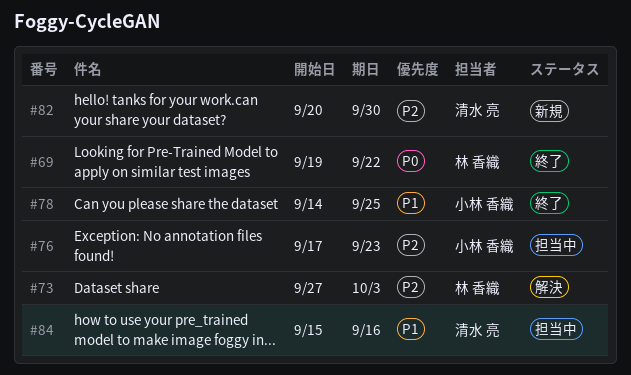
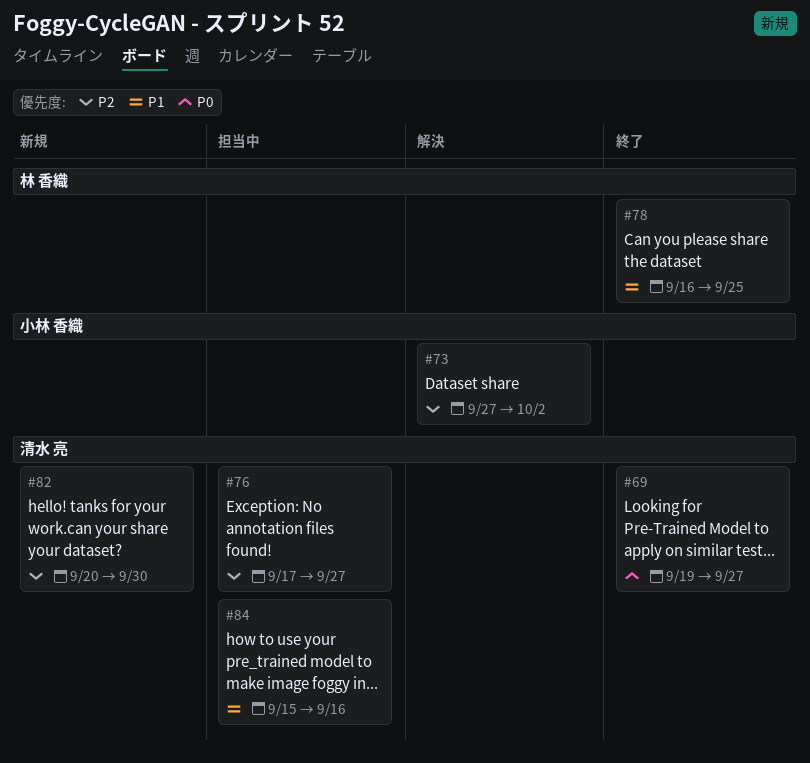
#69, owner: 林 香織 -> 清水 亮
#69, due: Sep 22 -> Sep 27
#73, owner: 林 香織 -> 小林 香織
#73, due: Oct 3 -> Oct 2
#76, owner: 小林 香織 -> 清水 亮
#76, due: Sep 23 -> Sep 27
#78, owner: 小林 香織 -> 林 香織
#78, start: Sep 14 -> Sep 16

